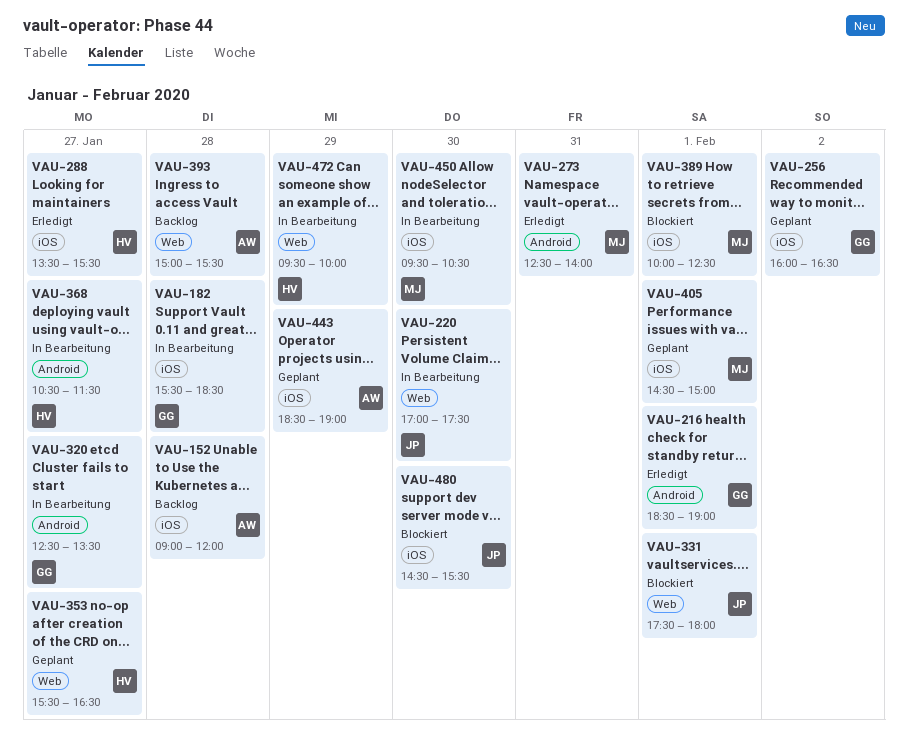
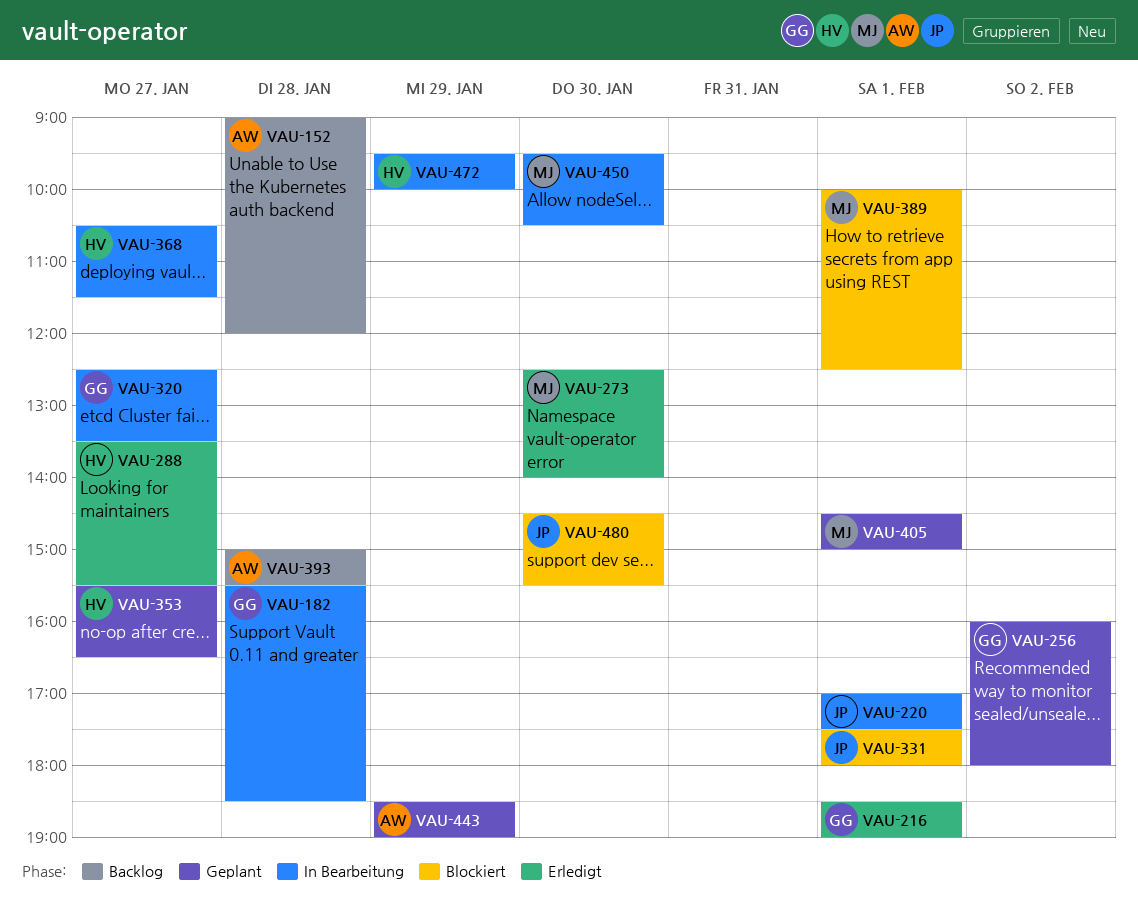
VAU-220, day: Jan 30 -> Feb 1
VAU-256, ends: 16:30 -> 18:00
VAU-273, day: Jan 31 -> Jan 30

